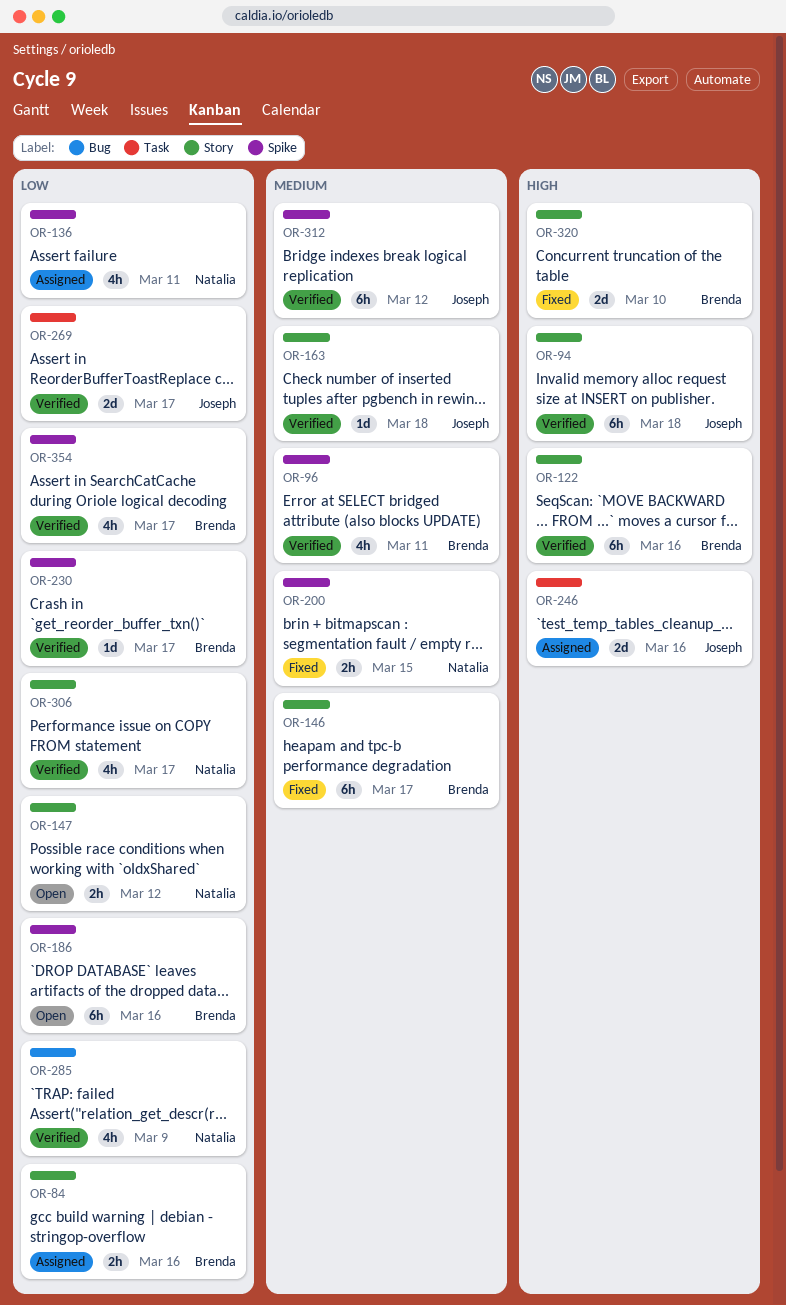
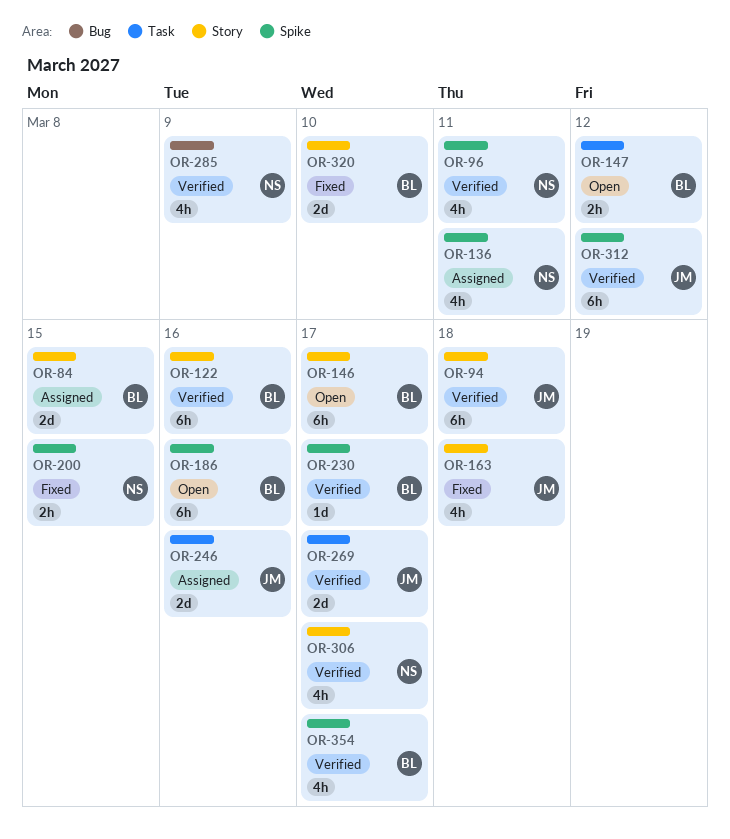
OR-84, estimate: 2h -> 2d
OR-84, due: Mar 16 -> Mar 15
OR-96, owner: Brenda -> Natalia
OR-146, status: Fixed -> Open
OR-147, owner: Natalia -> Brenda
OR-147, label: Story -> Task
OR-163, status: Verified -> Fixed
OR-163, estimate: 1d -> 4h

